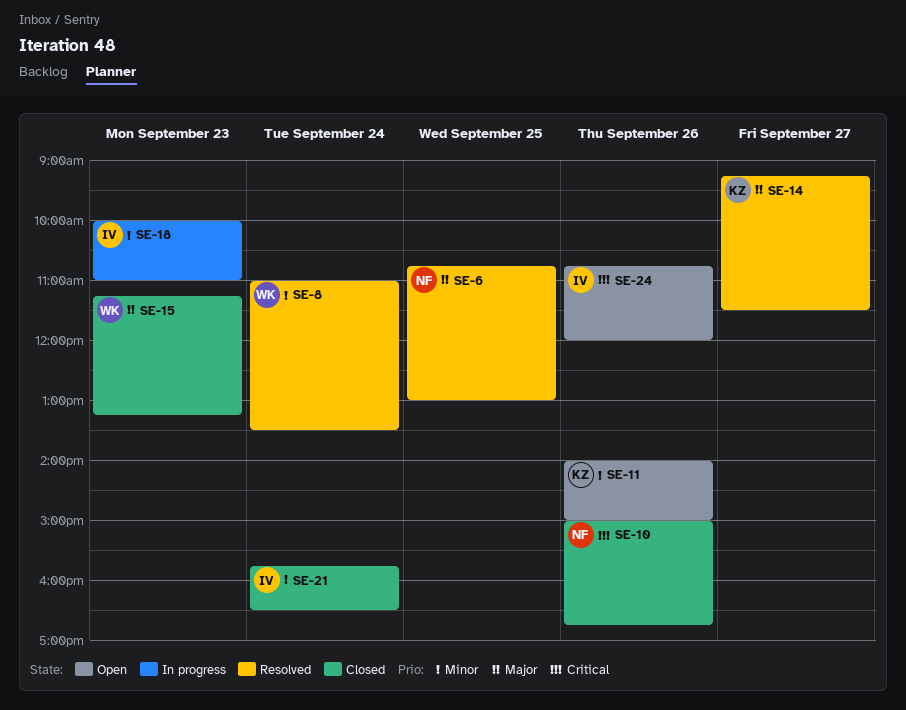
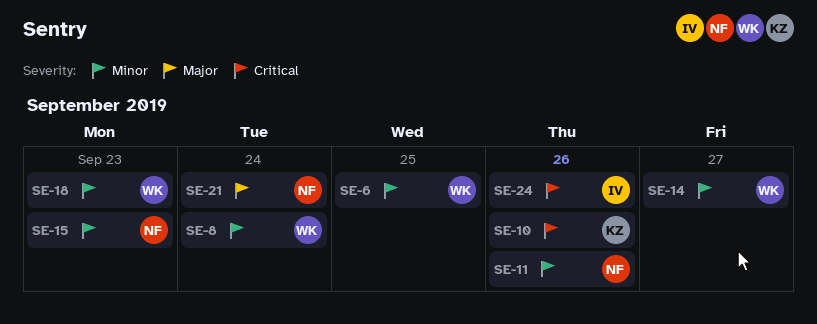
SE-6, owner: NF -> WK
SE-6, priority: Major -> Minor
SE-10, owner: NF -> KZ
SE-11, owner: KZ -> NF
SE-14, owner: KZ -> WK
SE-14, priority: Major -> Minor
SE-15, owner: WK -> NF
SE-15, priority: Major -> Minor
SE-18, owner: IV -> WK
SE-21, owner: IV -> NF
SE-21, priority: Minor -> Major

